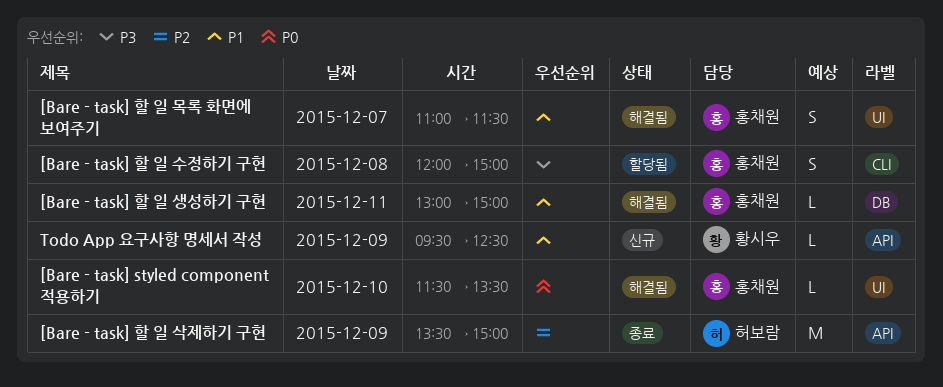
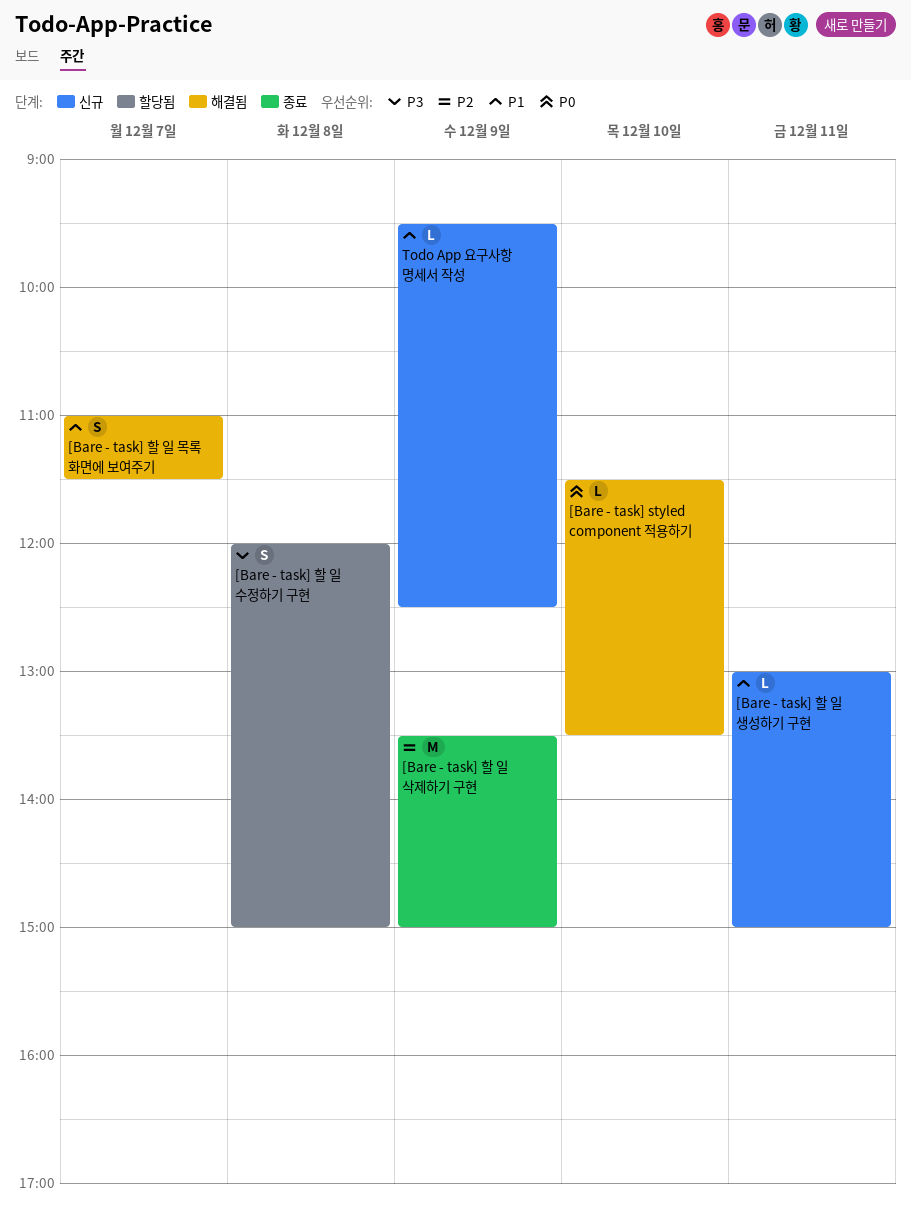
[Bare - task] 할 일 생성하기 구현, status: 해결됨 -> 신규

